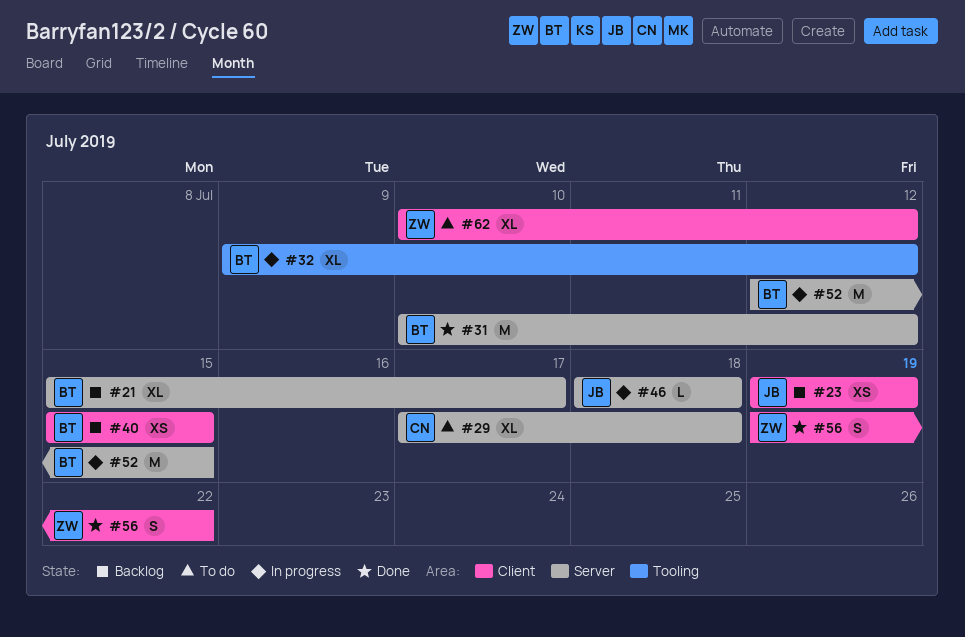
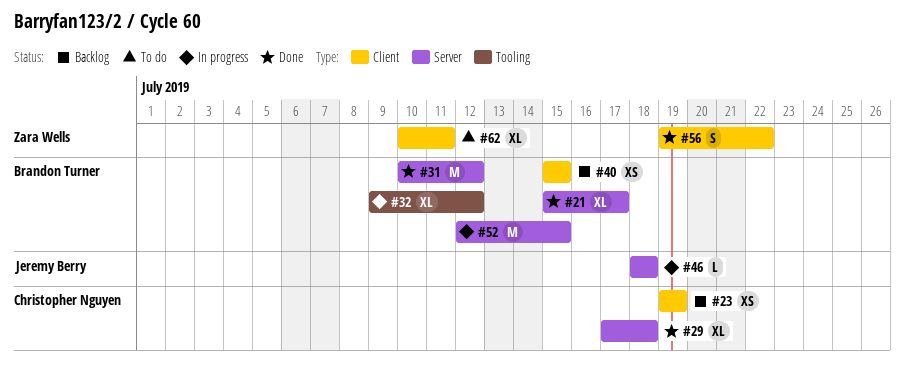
#21, status: Backlog -> Done
#23, owner: Jeremy Berry -> Christopher Nguyen
#29, status: To do -> Done
#62, due: Jul 12 -> Jul 11

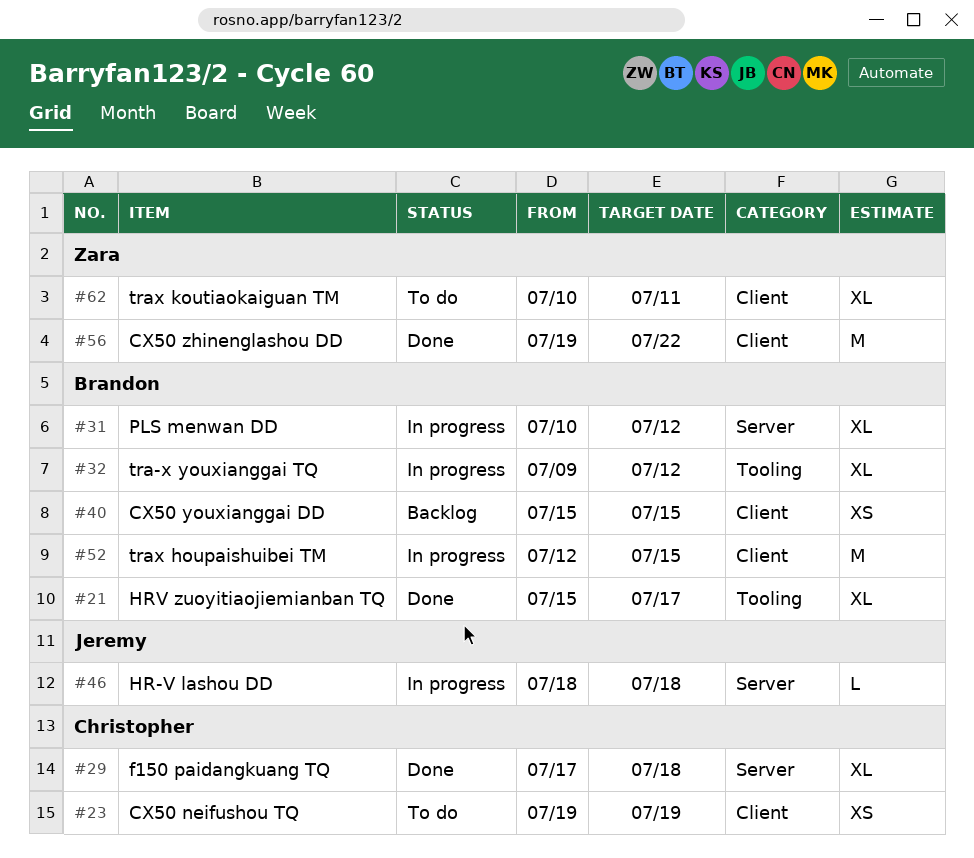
#21, label: Server -> Tooling
#23, status: Backlog -> To do
#31, status: Done -> In progress
#31, estimate: M -> XL
#52, label: Server -> Client
#56, estimate: S -> M

